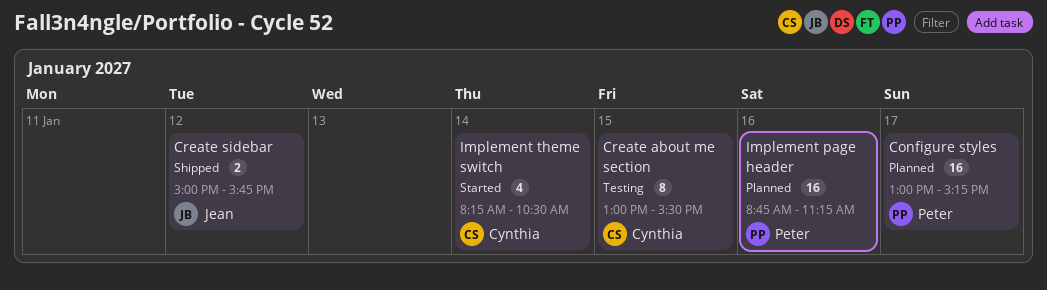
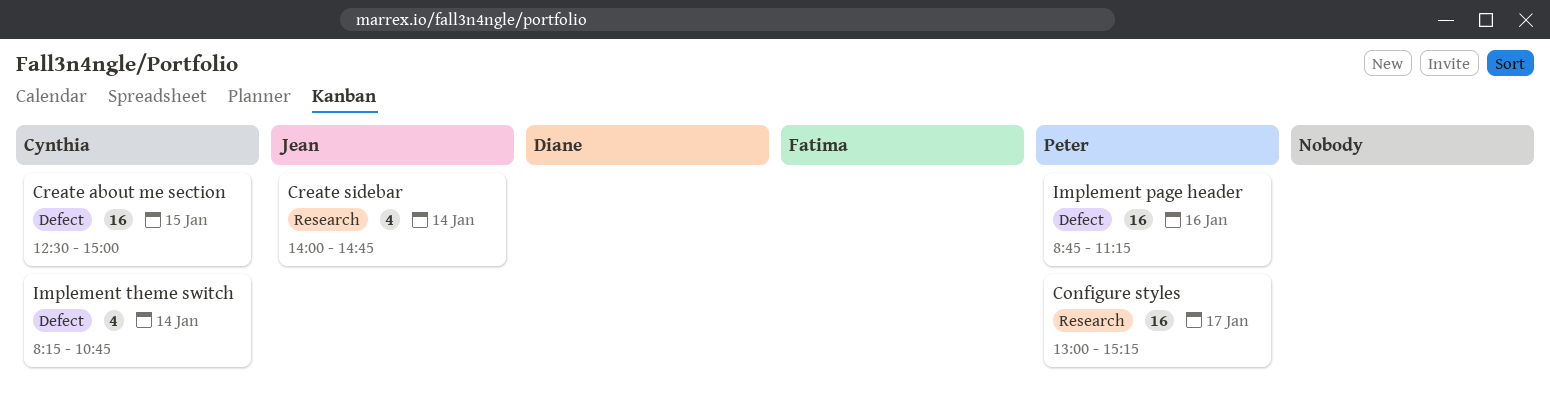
Create about me section, estimate: 8 -> 16
Create about me section, begins: 13:00 -> 12:30
Create about me section, ends: 15:30 -> 15:00
Create sidebar, estimate: 2 -> 4
Create sidebar, day: Jan 12 -> Jan 14
Create sidebar, begins: 15:00 -> 14:00
Create sidebar, ends: 15:45 -> 14:45
Implement theme switch, ends: 10:30 -> 10:45

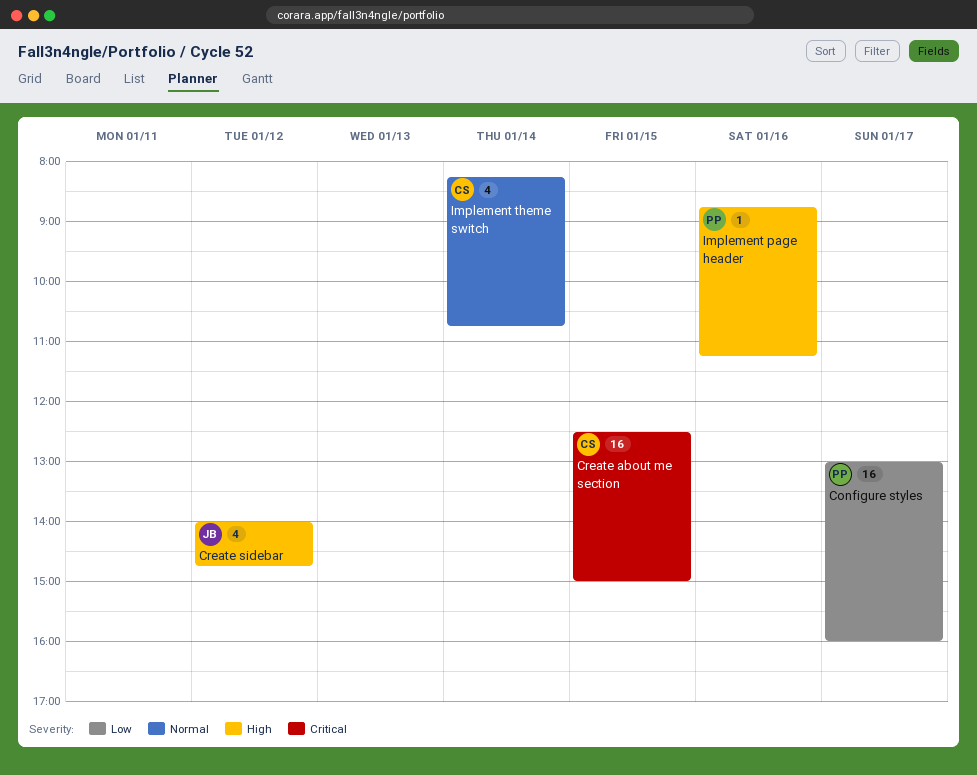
Configure styles, ends: 15:15 -> 16:00
Create sidebar, day: Jan 14 -> Jan 12
Implement page header, estimate: 16 -> 1

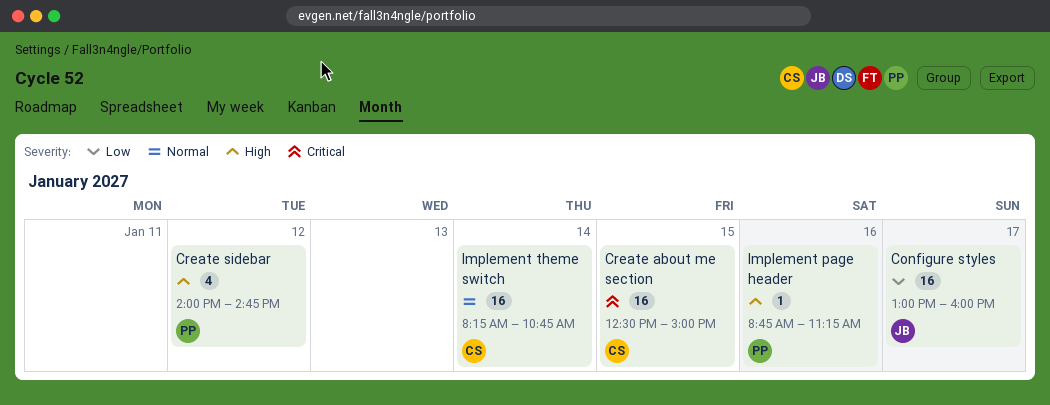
Configure styles, owner: PP -> JB
Create sidebar, owner: JB -> PP
Implement theme switch, estimate: 4 -> 16

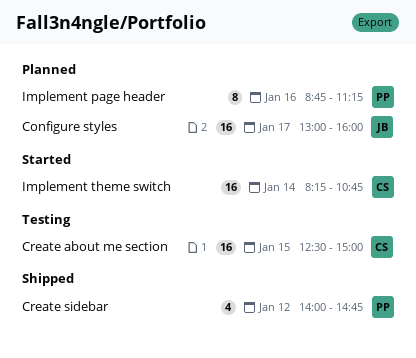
Implement page header, estimate: 1 -> 8

